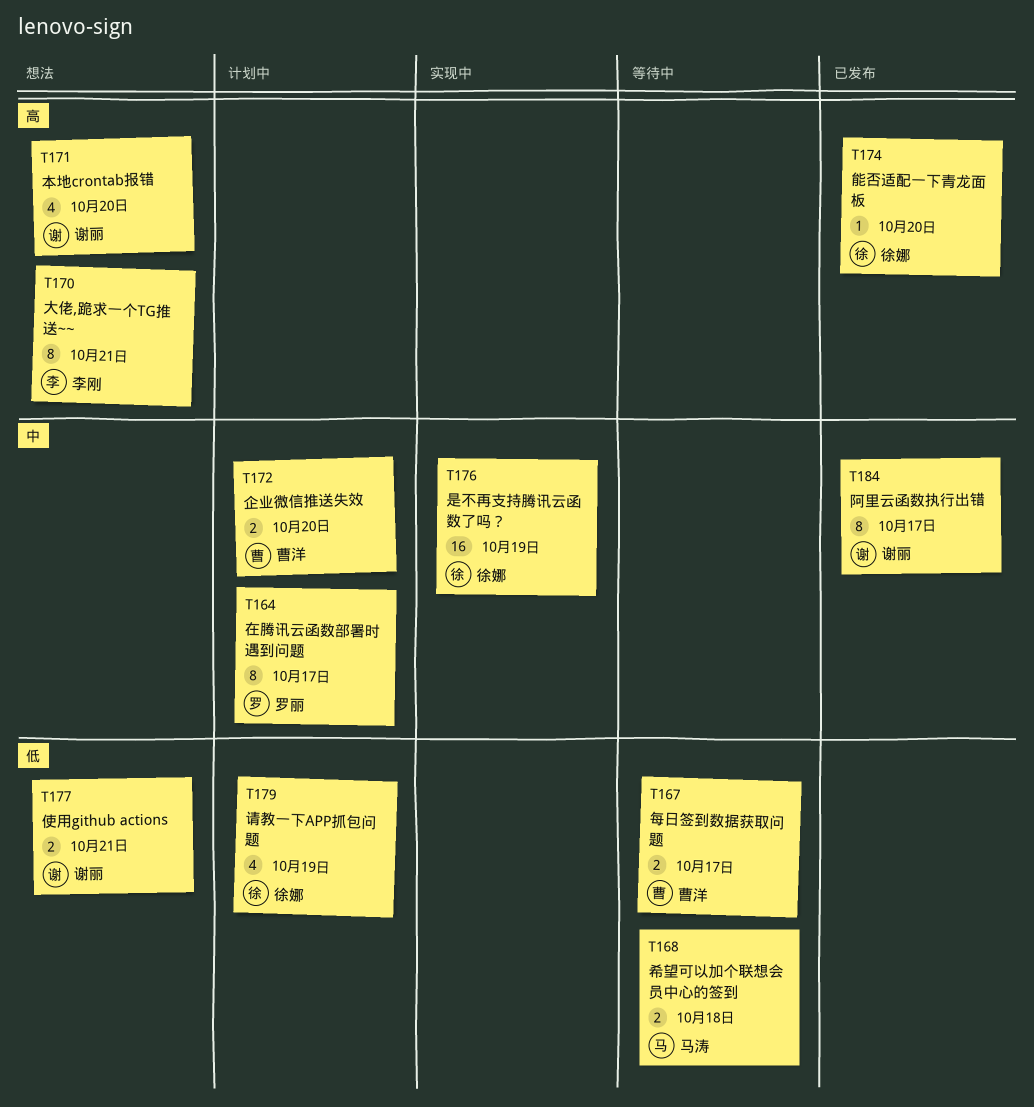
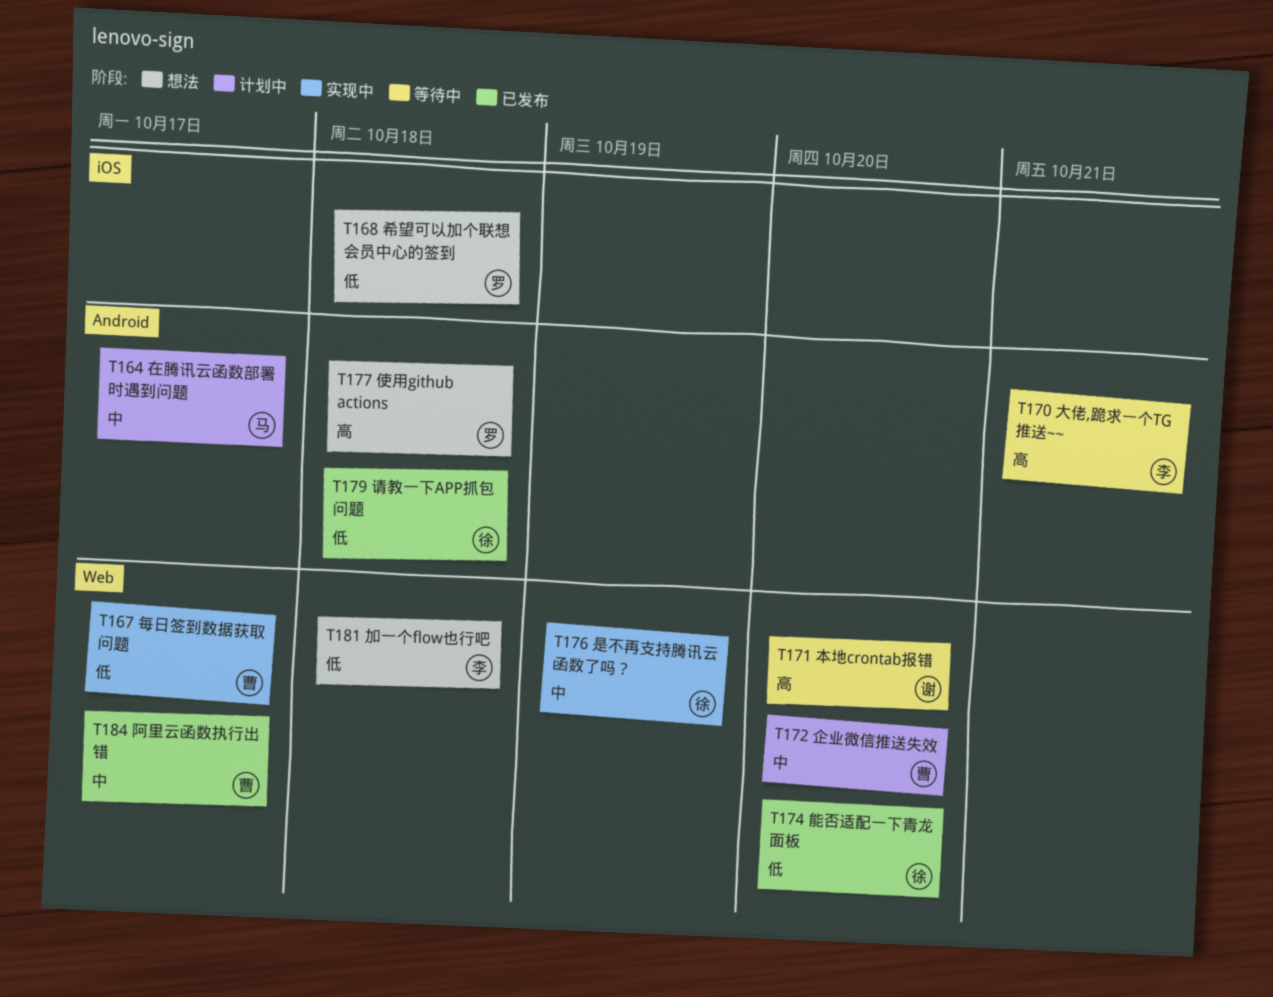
T164, owner: 罗丽 -> 马涛
T167, status: 等待中 -> 实现中
T168, status: 等待中 -> 想法
T168, owner: 马涛 -> 罗丽
T170, status: 想法 -> 等待中
T171, status: 想法 -> 等待中
T174, priority: 高 -> 低
T177, owner: 谢丽 -> 罗丽
T177, priority: 低 -> 高
T177, due: Oct 21 -> Oct 18
T179, status: 计划中 -> 已发布
T179, due: Oct 19 -> Oct 18
T181: none -> present
T184, owner: 谢丽 -> 曹洋

